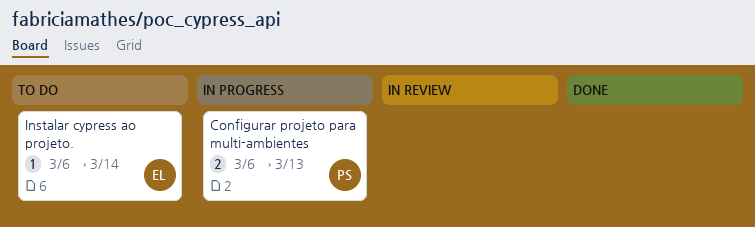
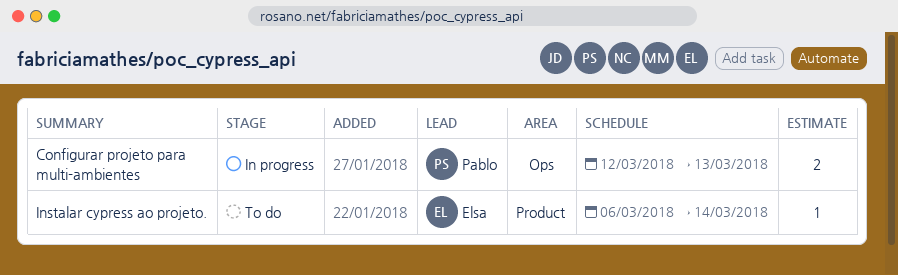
Configurar projeto para multi-ambientes, start: Mar 6 -> Mar 12

